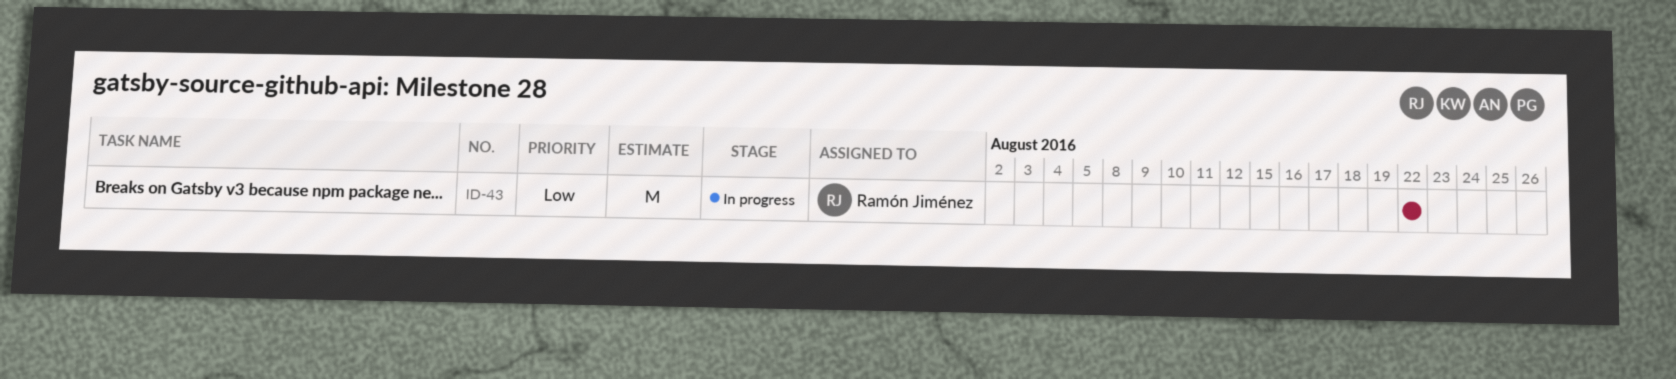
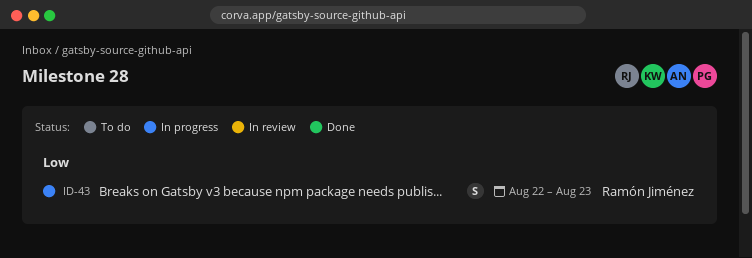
ID-43, estimate: M -> S
ID-43, due: Aug 22 -> Aug 23

